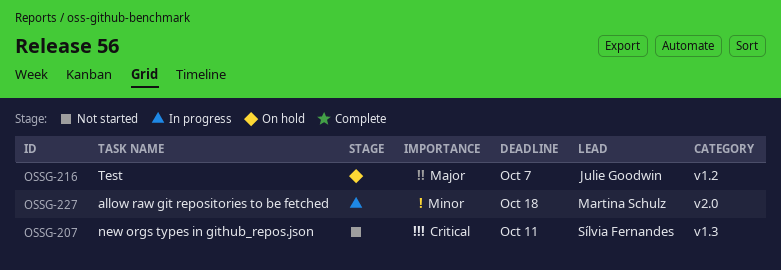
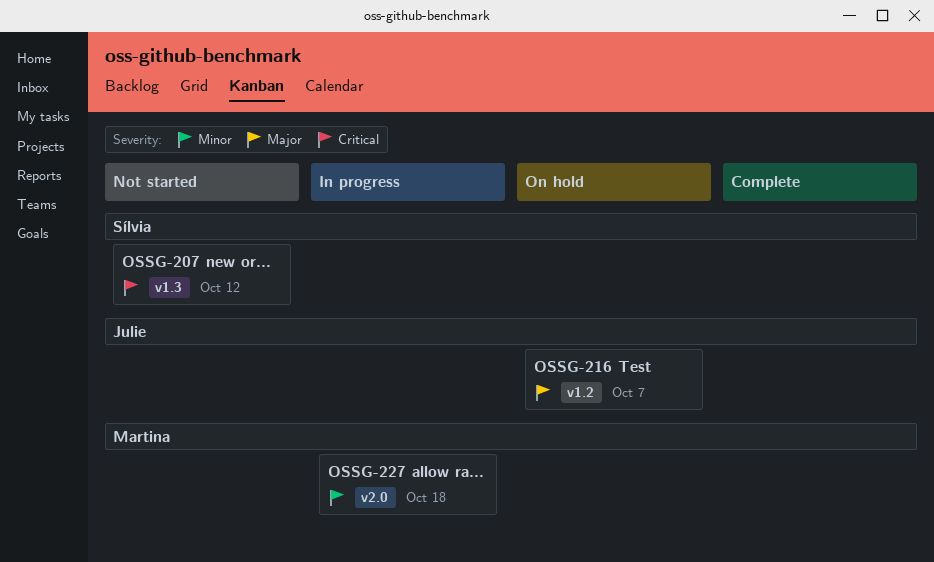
OSSG-207, due: Oct 11 -> Oct 12

